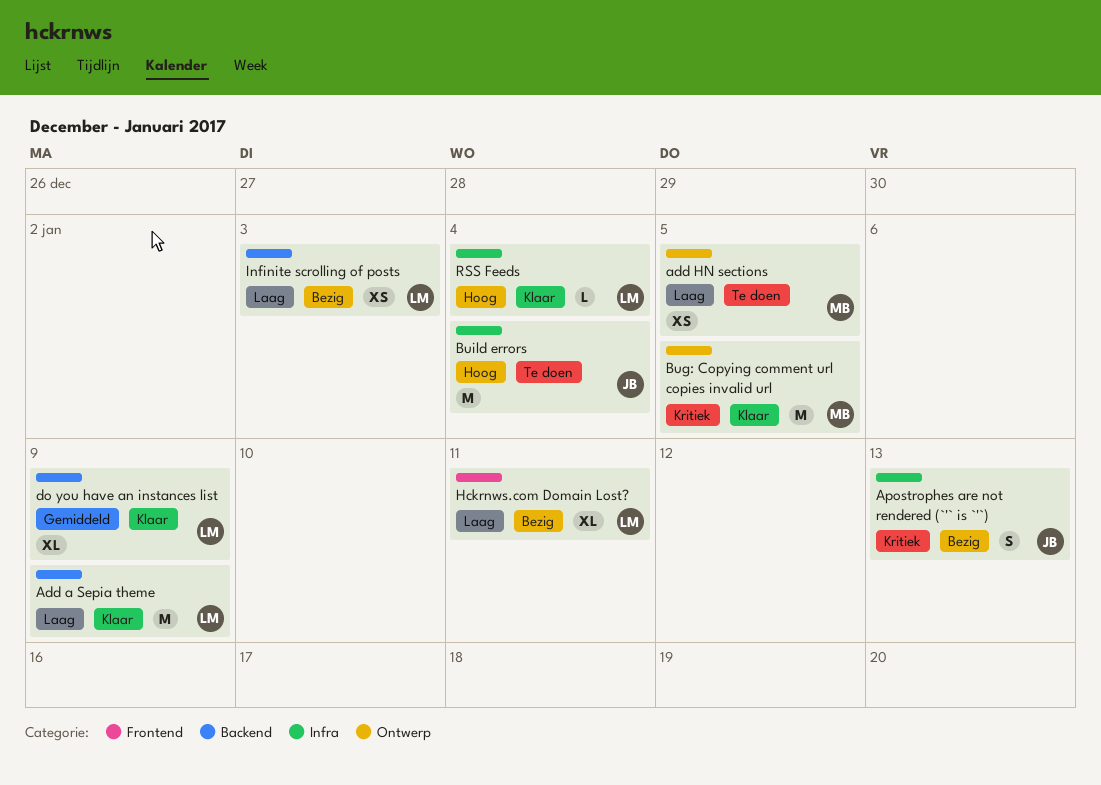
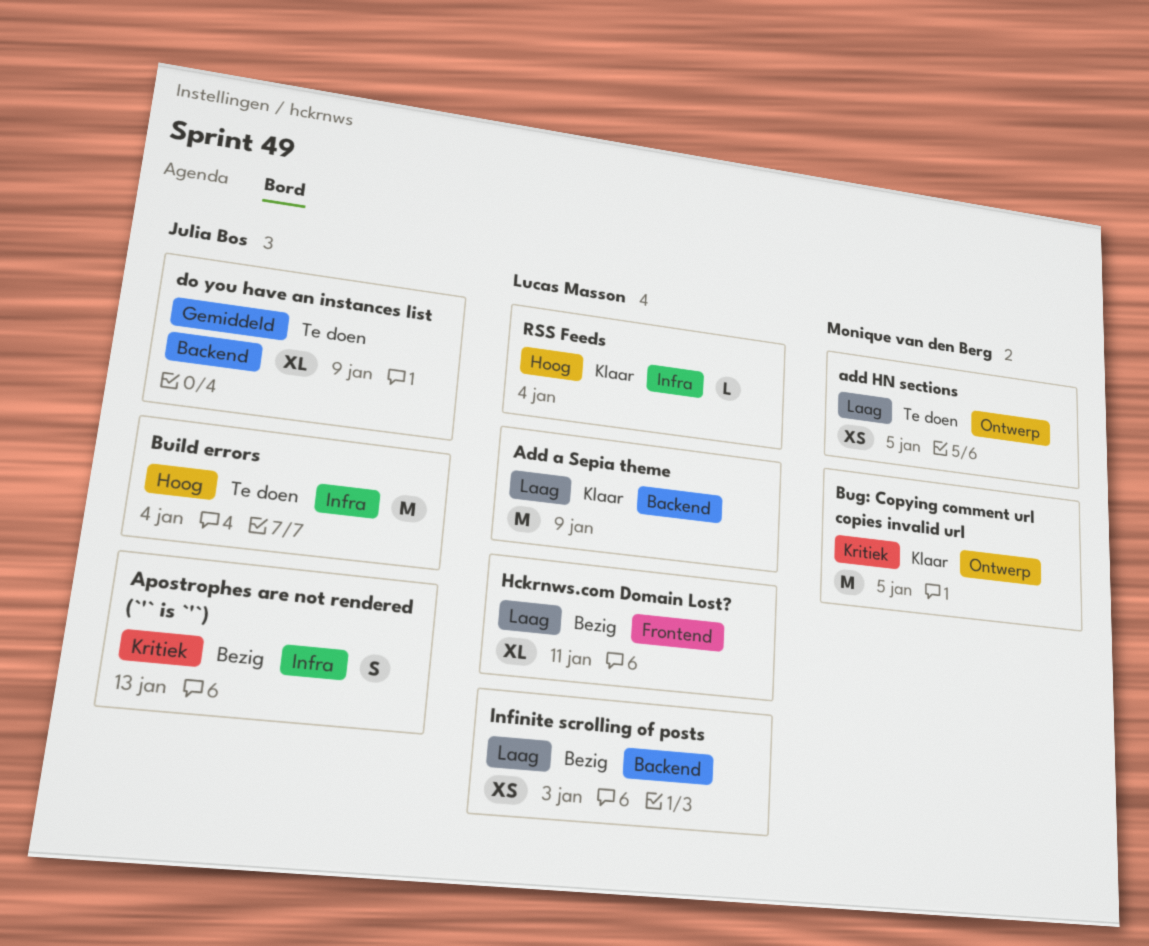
do you have an instances list, status: Klaar -> Te doen
do you have an instances list, owner: Lucas Masson -> Julia Bos

